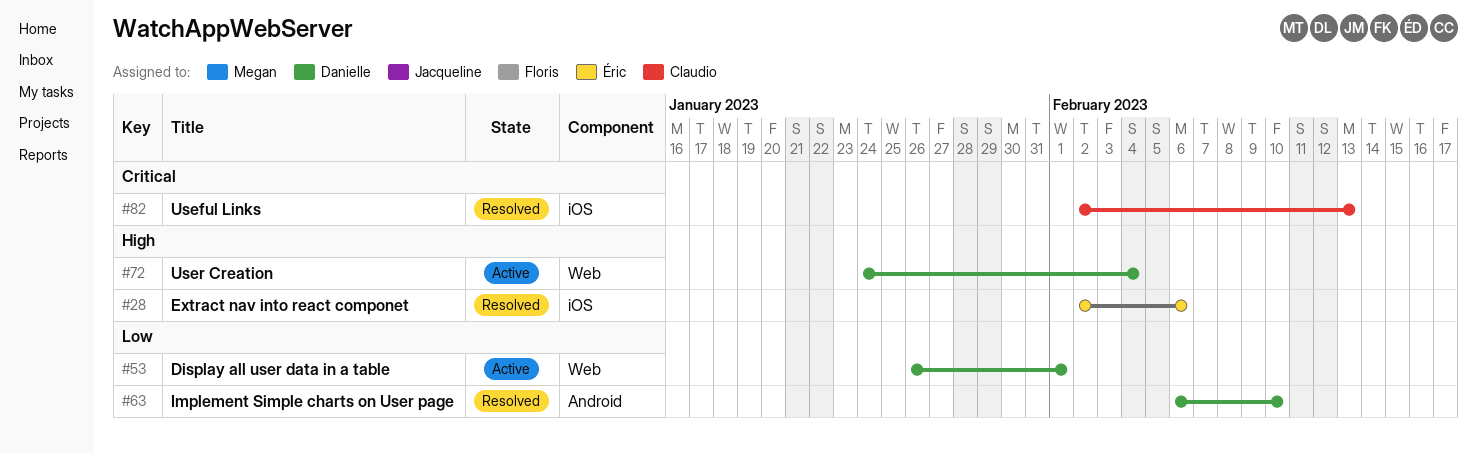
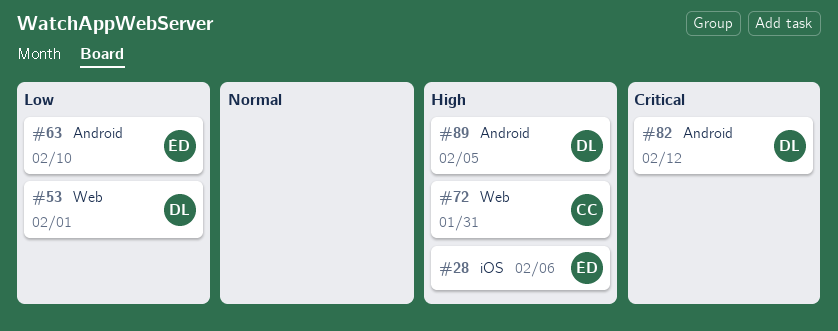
#63, owner: Danielle -> Éric
#72, owner: Danielle -> Claudio
#72, due: Feb 4 -> Jan 31
#82, owner: Claudio -> Danielle
#82, label: iOS -> Android
#82, due: Feb 13 -> Feb 12
#89: none -> present

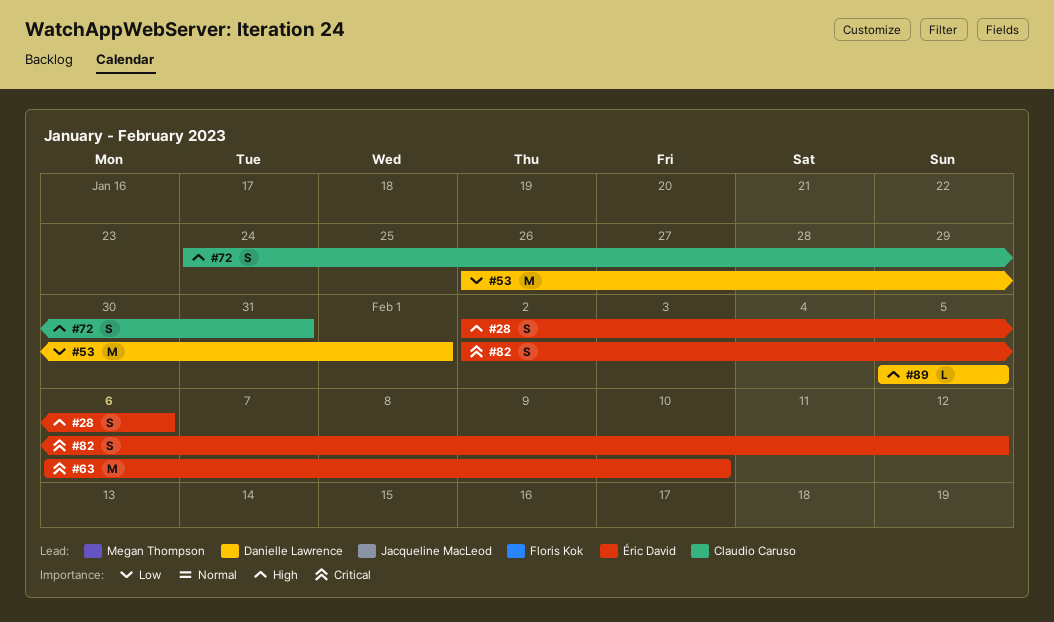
#63, priority: Low -> Critical
#82, owner: Danielle Lawrence -> Éric David

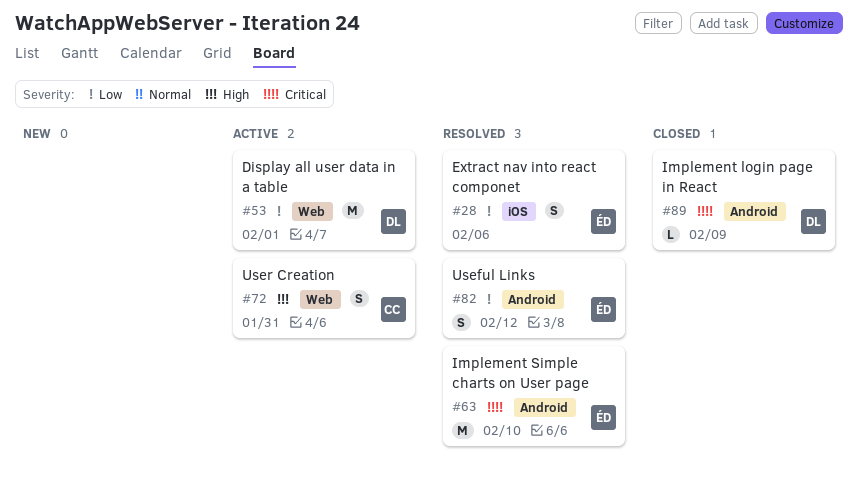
#28, priority: High -> Low
#82, priority: Critical -> Low
#89, priority: High -> Critical
#89, due: Feb 5 -> Feb 9

